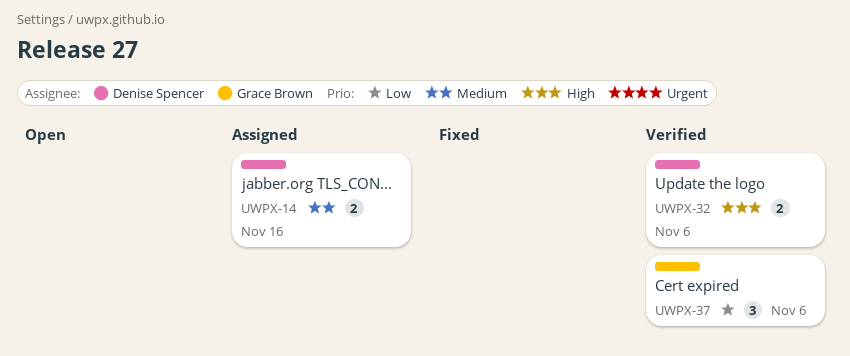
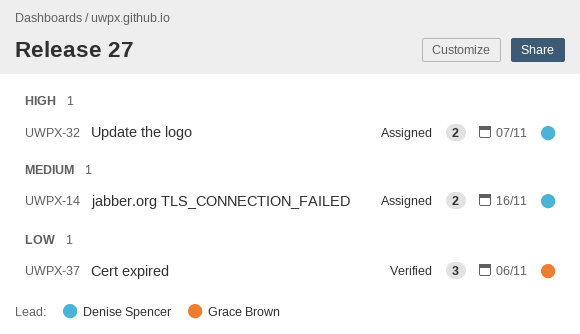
UWPX-32, status: Verified -> Assigned
UWPX-32, due: Nov 6 -> Nov 7

